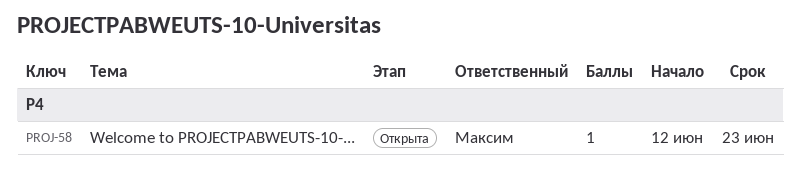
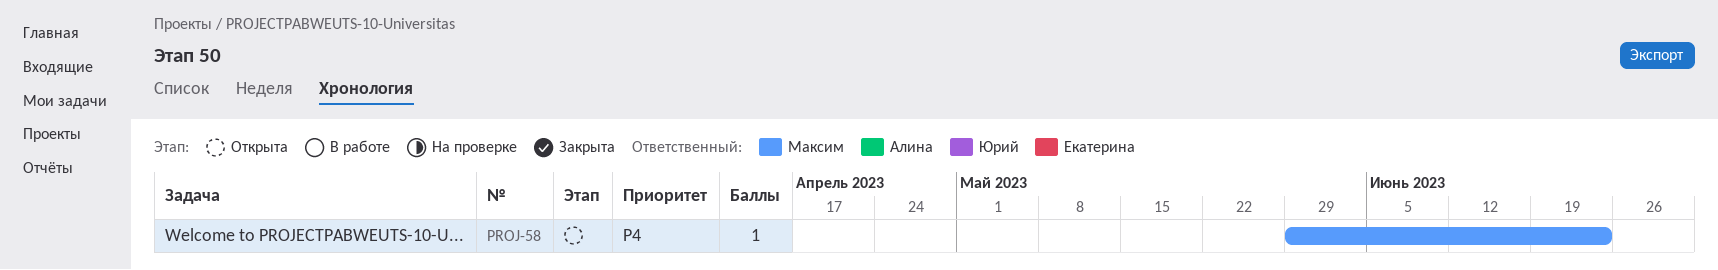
PROJ-58, start: Jun 12 -> May 29

